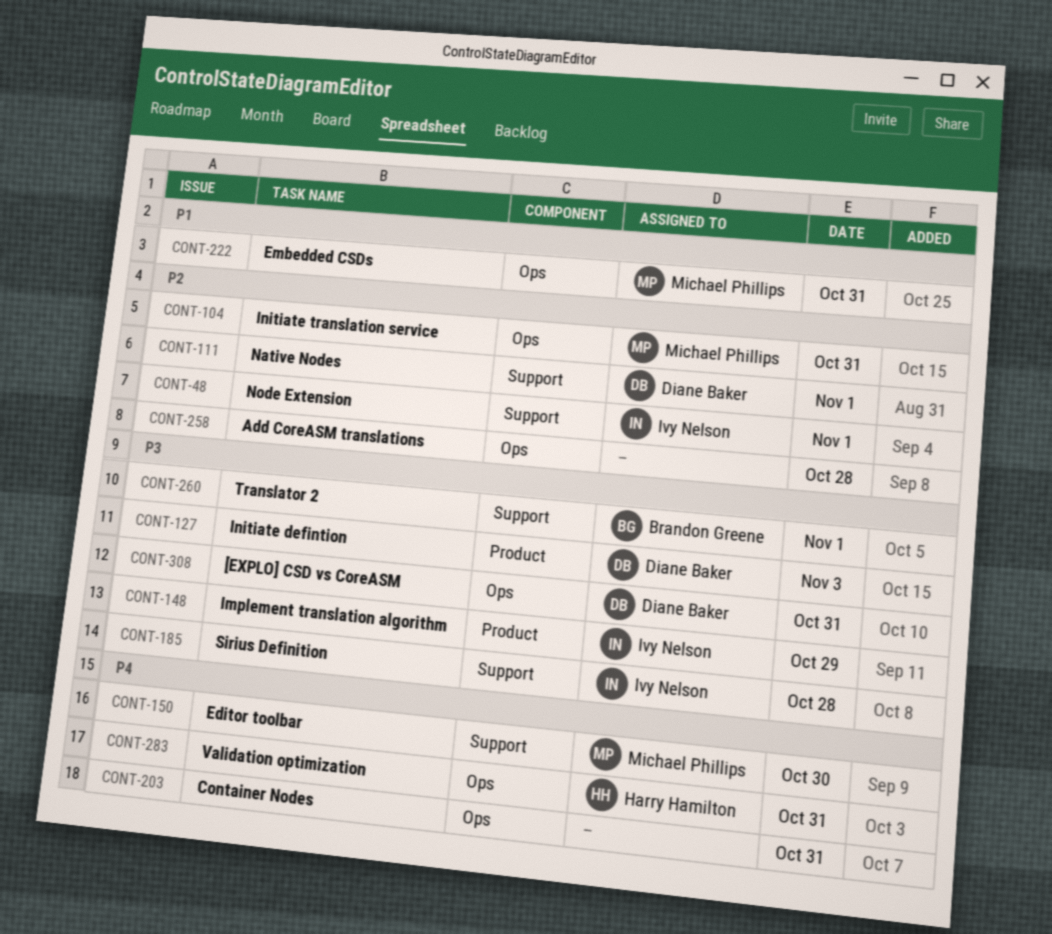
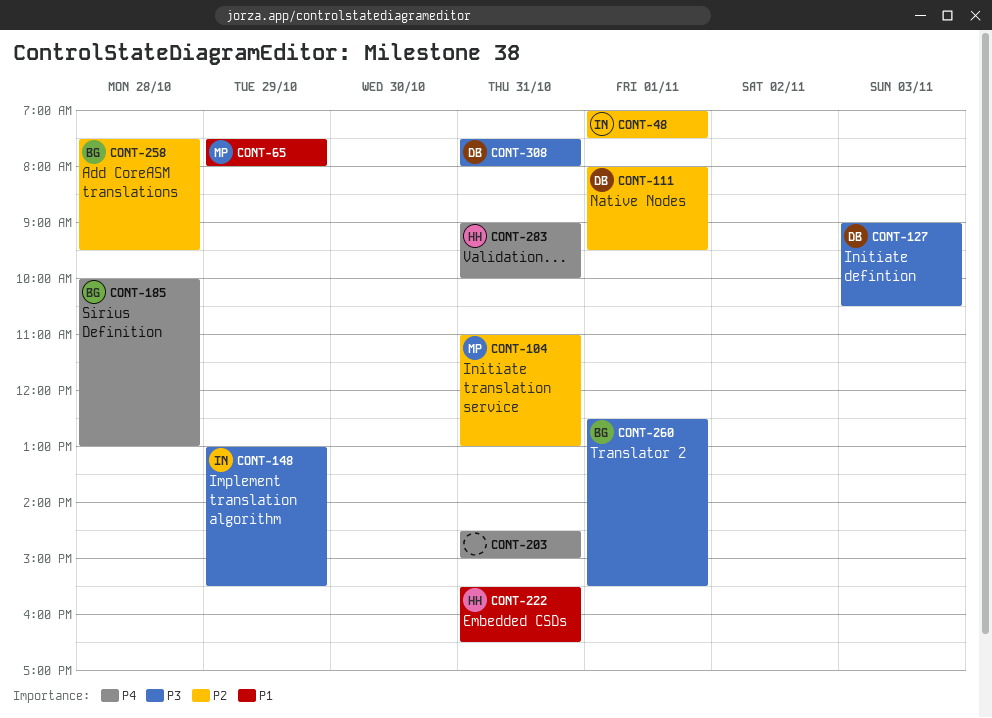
CONT-65: none -> present
CONT-150: present -> none
CONT-185, owner: Ivy Nelson -> Brandon Greene
CONT-185, priority: P3 -> P4
CONT-222, owner: Michael Phillips -> Harry Hamilton
CONT-258, owner: none -> Brandon Greene

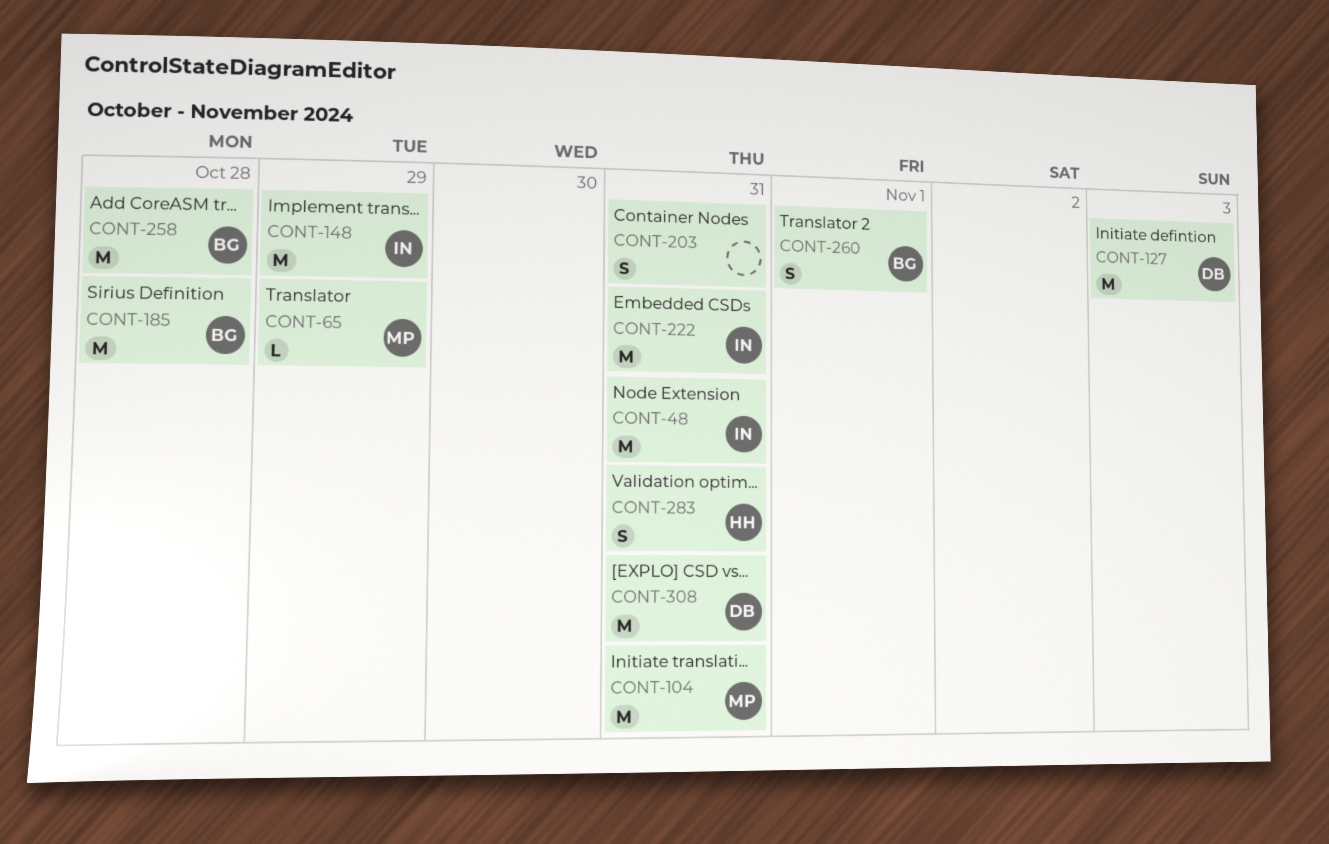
CONT-48, day: Nov 1 -> Oct 31
CONT-111: present -> none
CONT-222, owner: HH -> IN

